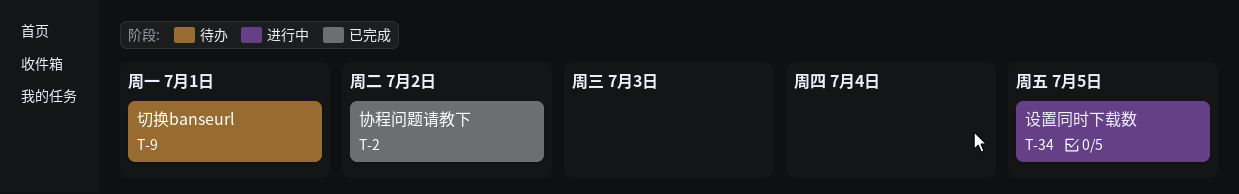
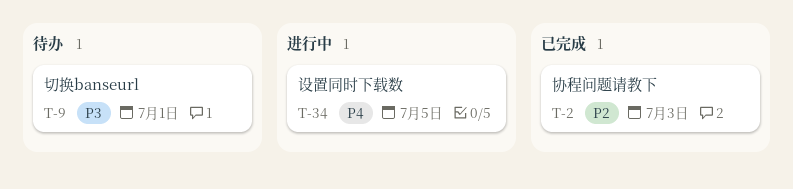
T-2, due: Jul 2 -> Jul 3

